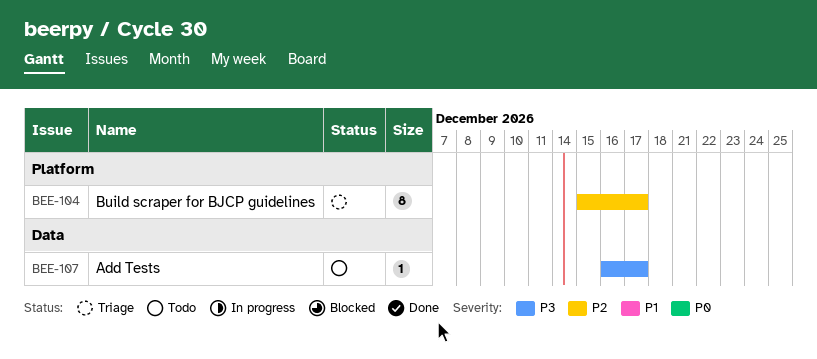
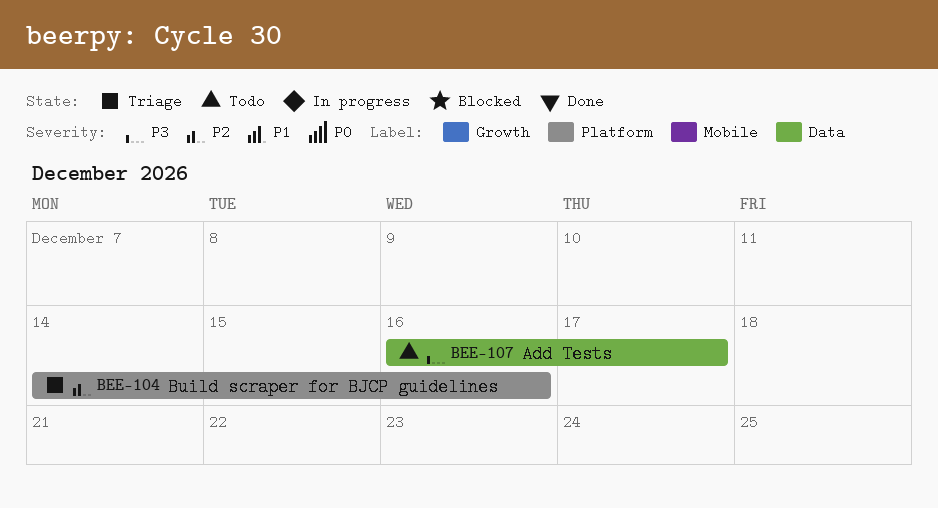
BEE-104, start: Dec 15 -> Dec 14
BEE-104, due: Dec 17 -> Dec 16

